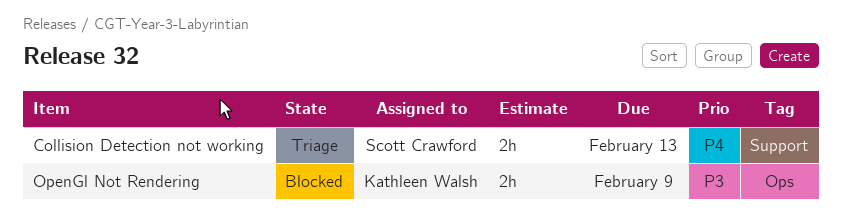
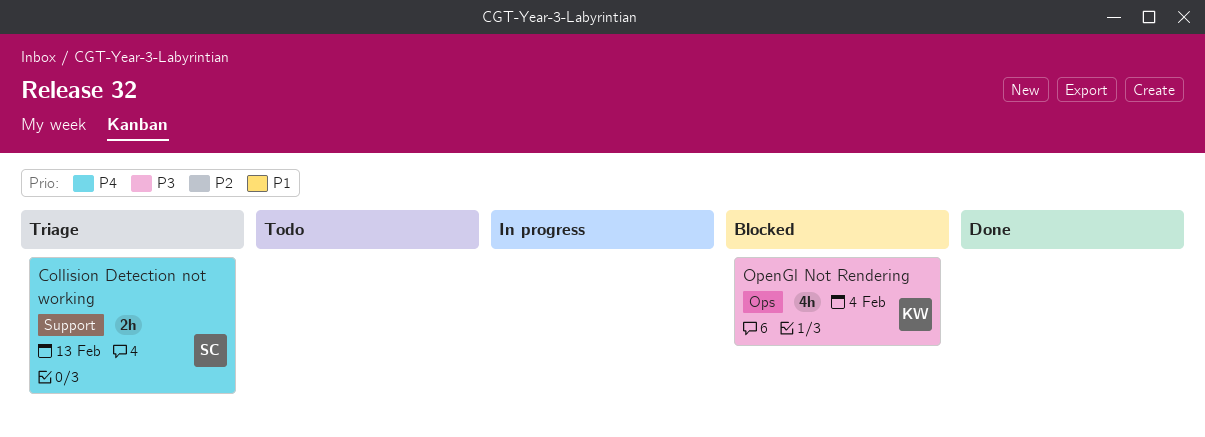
OpenGl Not Rendering, estimate: 2h -> 4h
OpenGl Not Rendering, due: Feb 9 -> Feb 4

